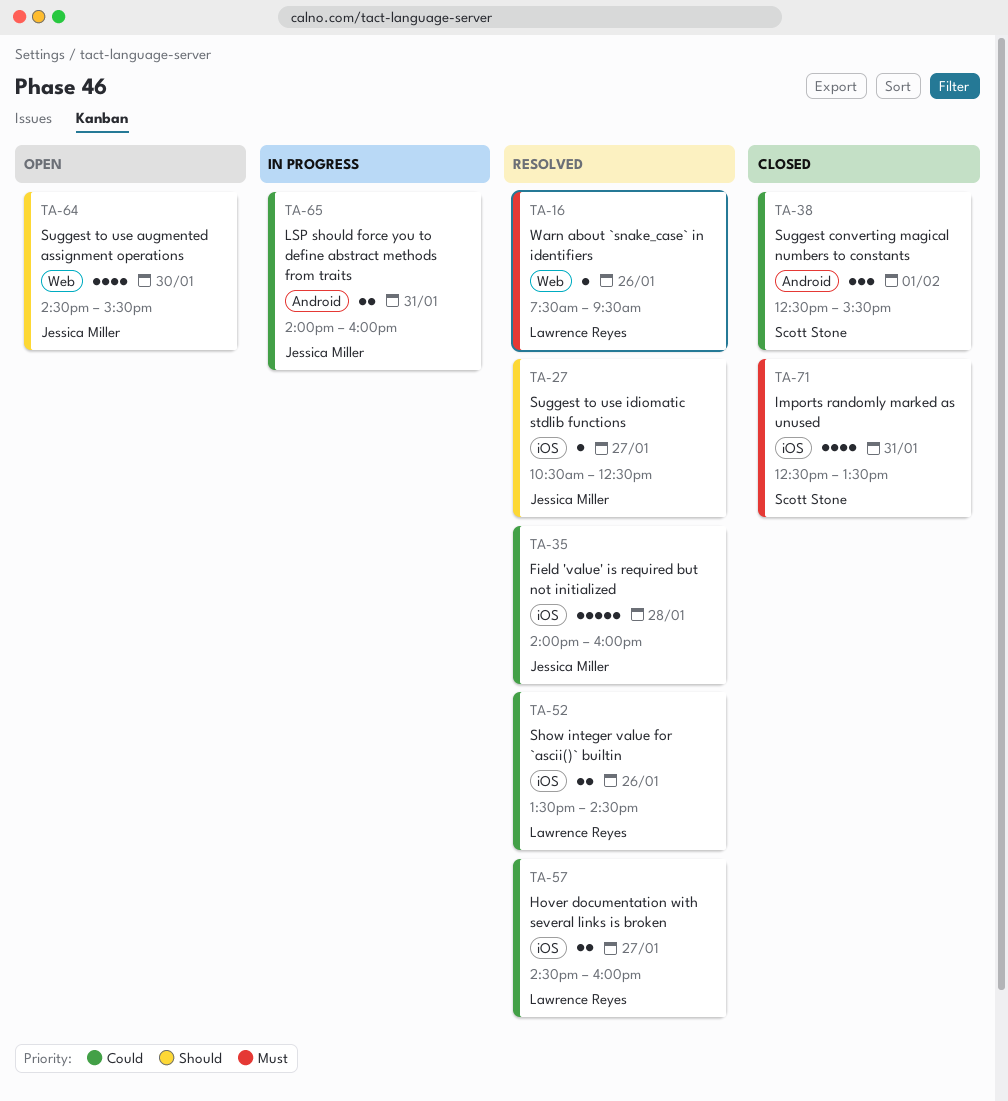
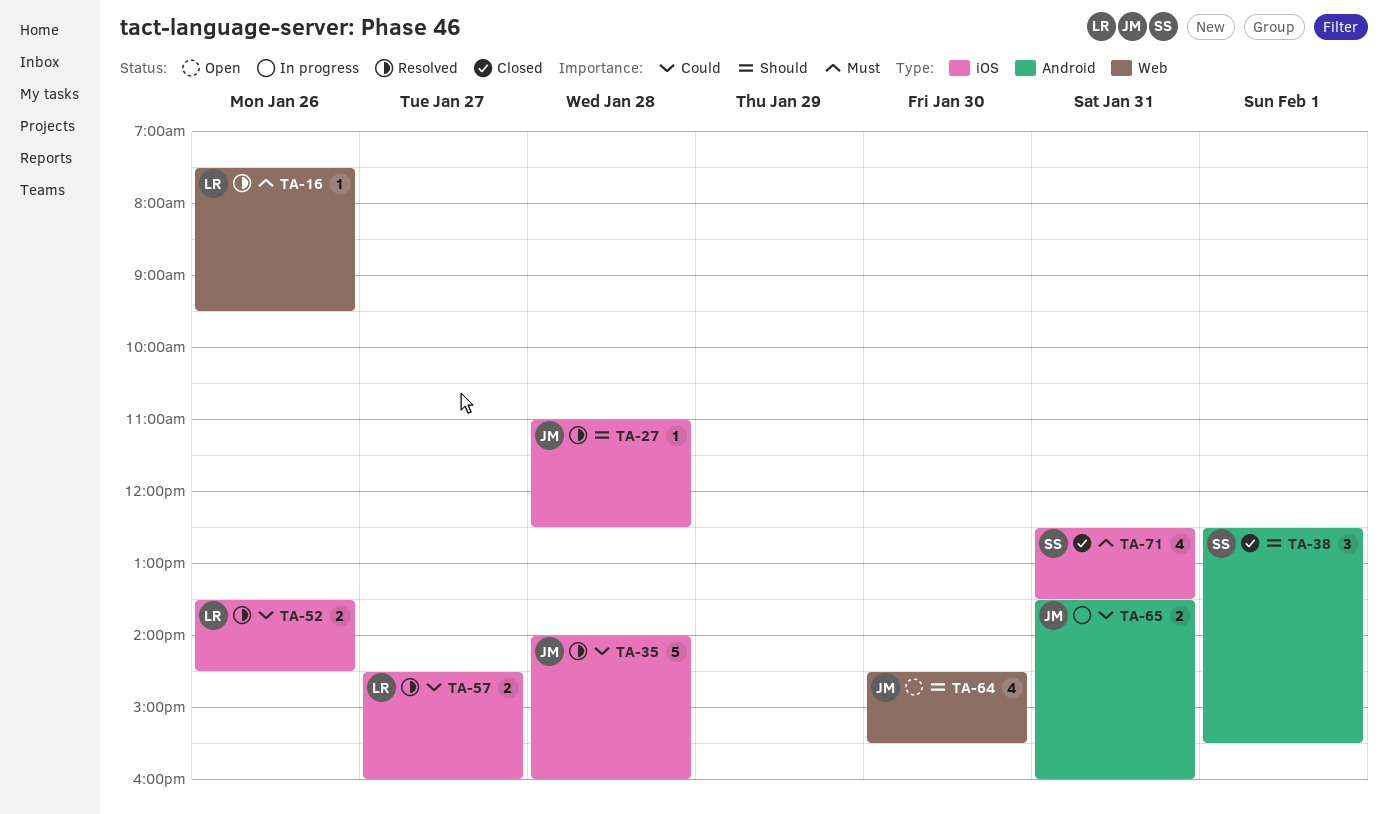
TA-27, day: Jan 27 -> Jan 28
TA-27, begins: 10:30 -> 11:00
TA-38, priority: Could -> Should
TA-65, begins: 14:00 -> 13:30

